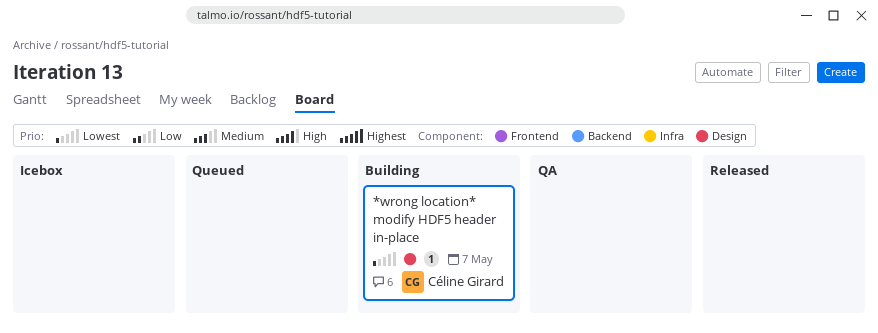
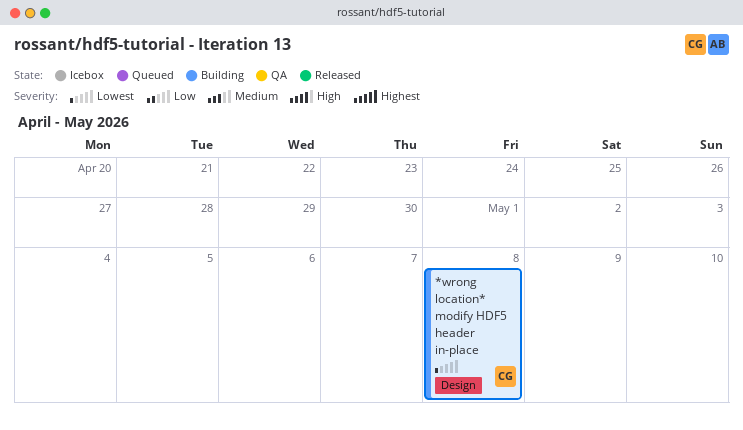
*wrong location* modify HDF5 header in-place, due: May 7 -> May 8

